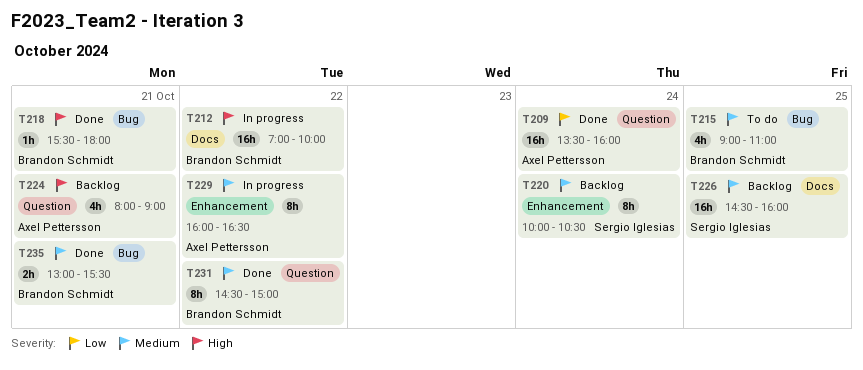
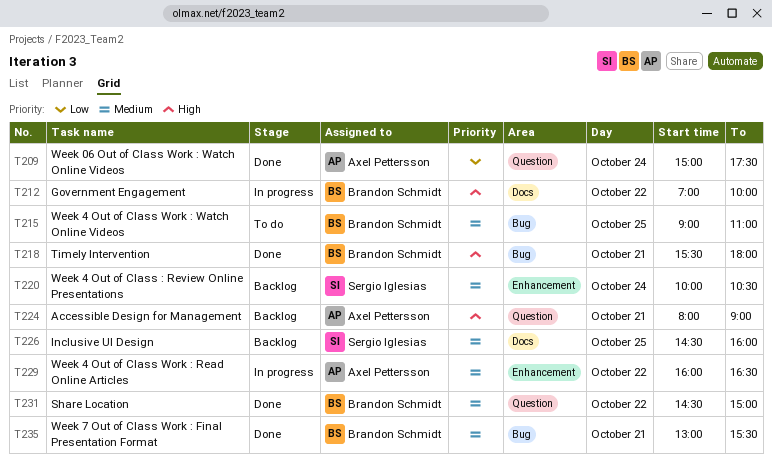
T209, begins: 13:30 -> 15:00
T209, ends: 16:00 -> 17:30

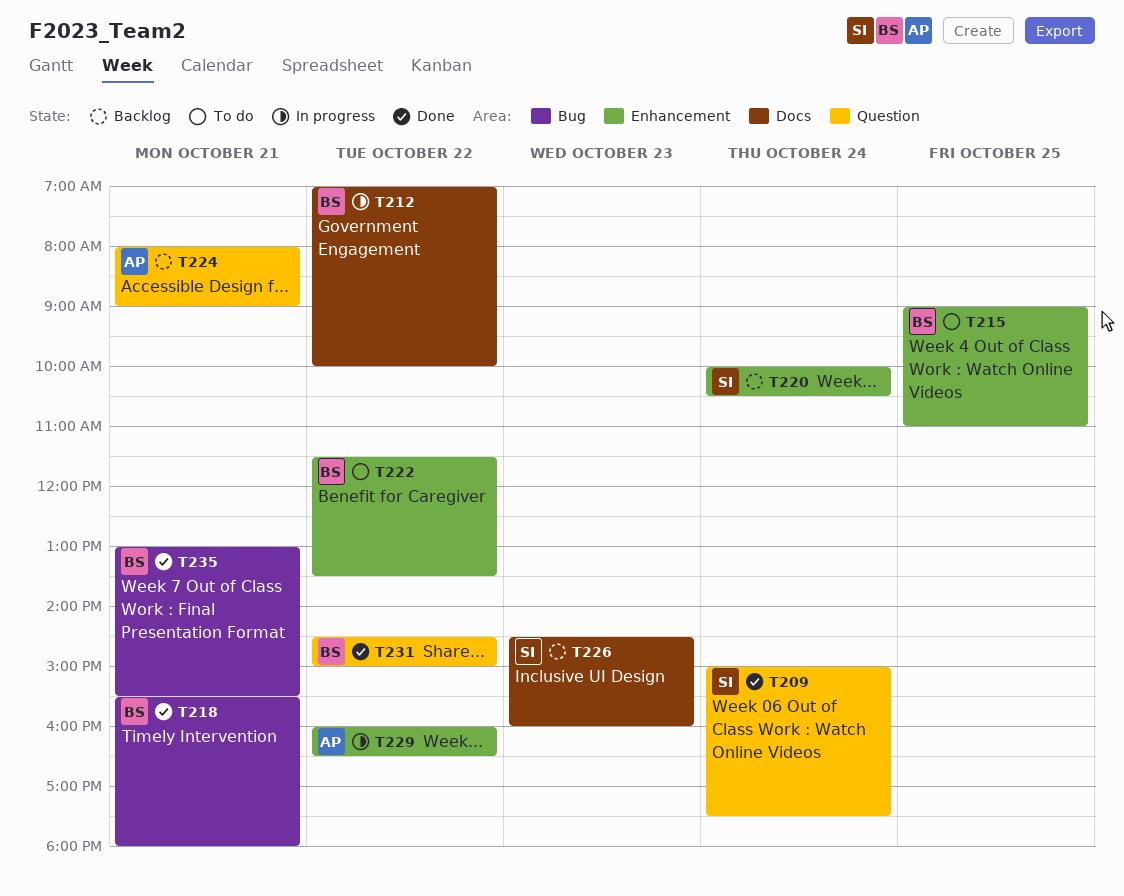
T209, owner: Axel Pettersson -> Sergio Iglesias
T215, label: Bug -> Enhancement
T222: none -> present
T226, day: Oct 25 -> Oct 23

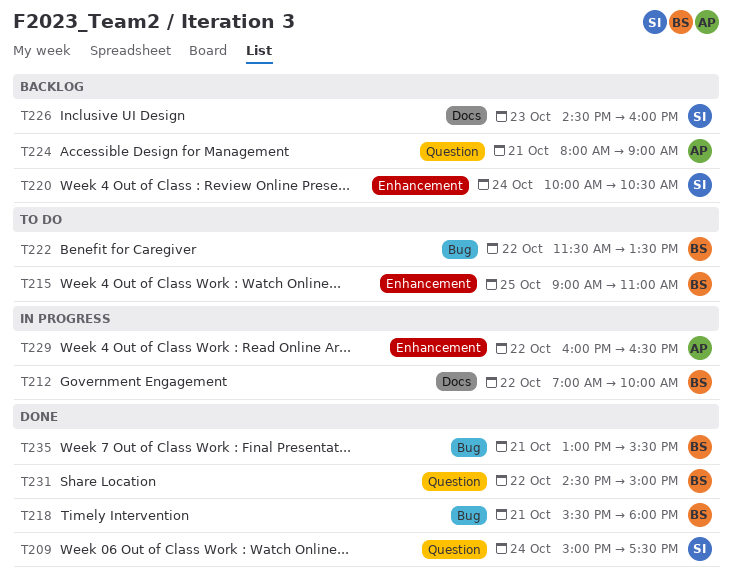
T222, label: Enhancement -> Bug

